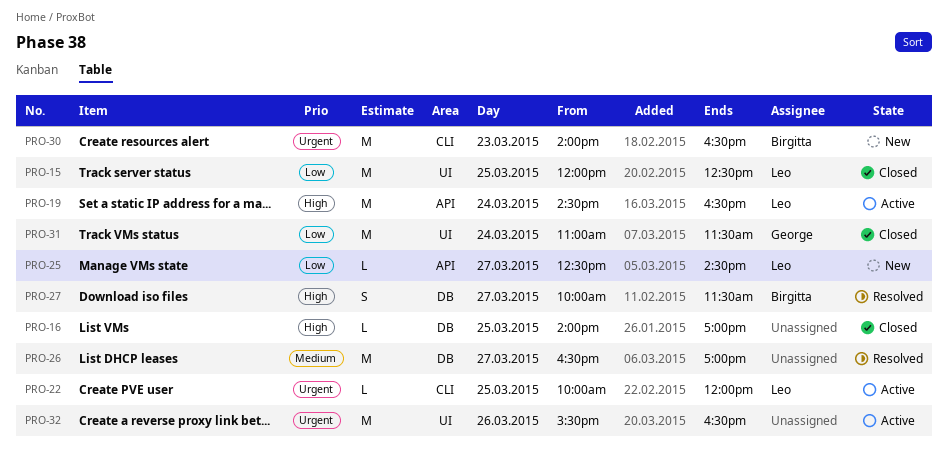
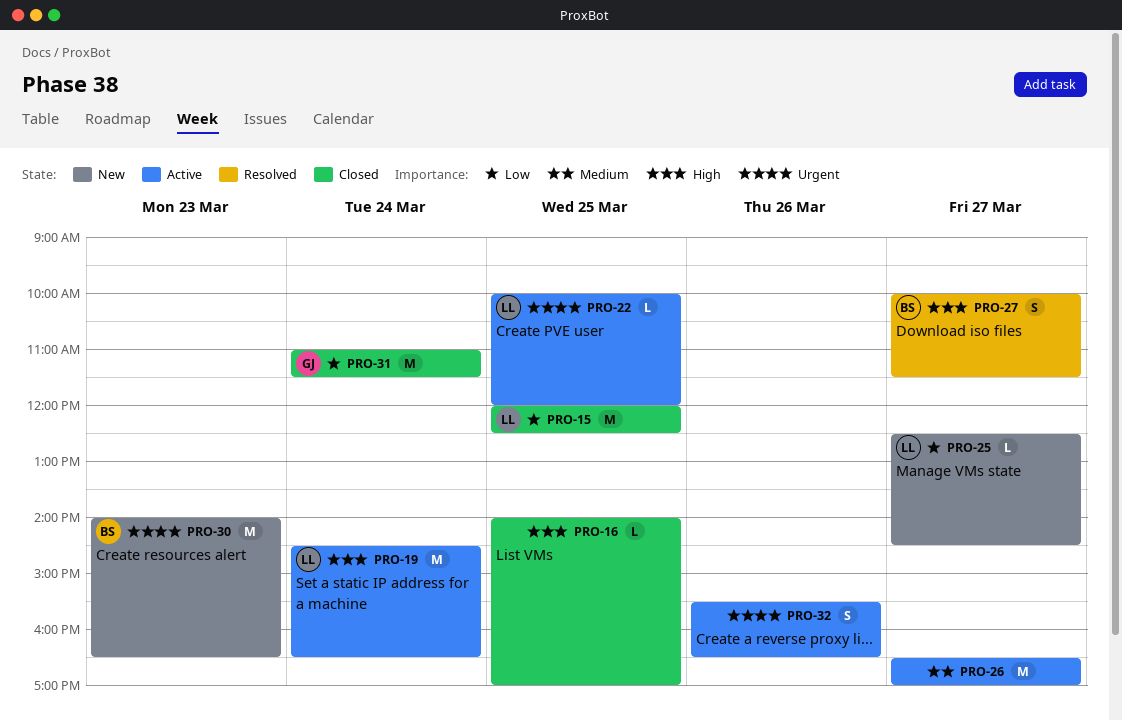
PRO-26, status: Resolved -> Active
PRO-32, estimate: M -> S

